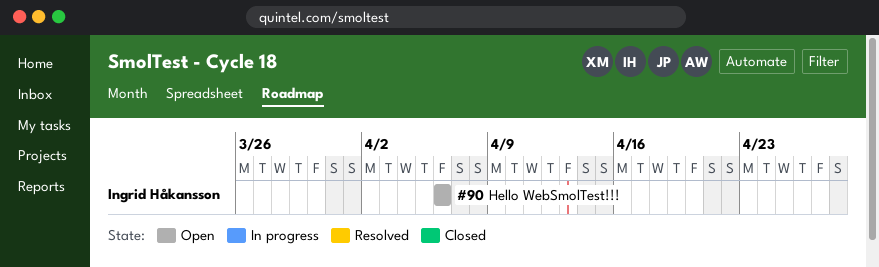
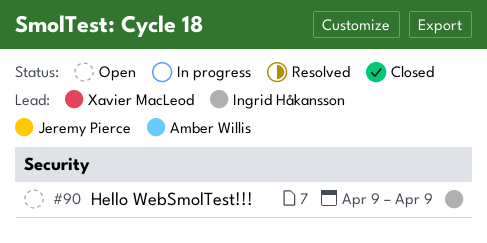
#90, start: Apr 6 -> Apr 9
#90, due: Apr 6 -> Apr 9

